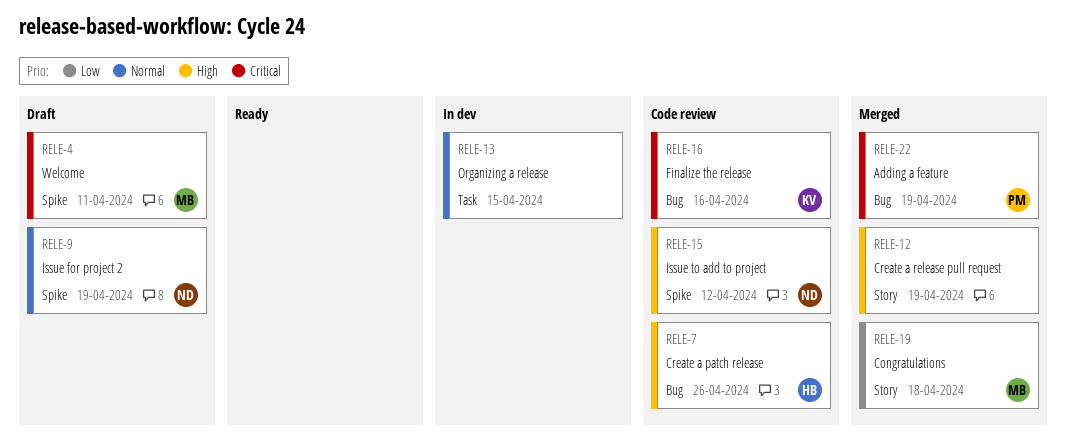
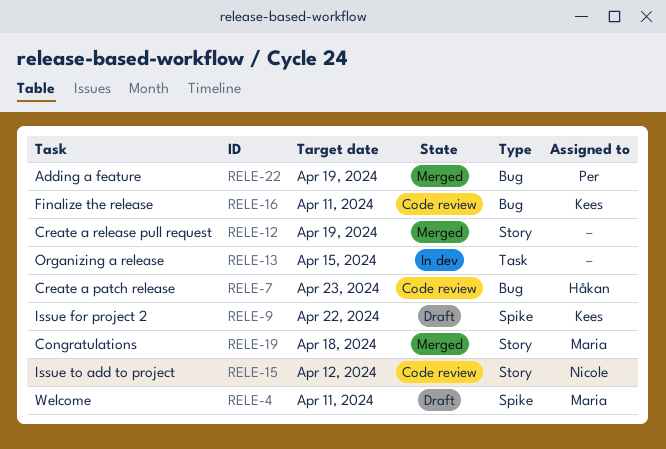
RELE-7, due: Apr 26 -> Apr 23
RELE-9, owner: Nicole -> Kees
RELE-9, due: Apr 19 -> Apr 22
RELE-15, label: Spike -> Story
RELE-16, due: Apr 16 -> Apr 11

